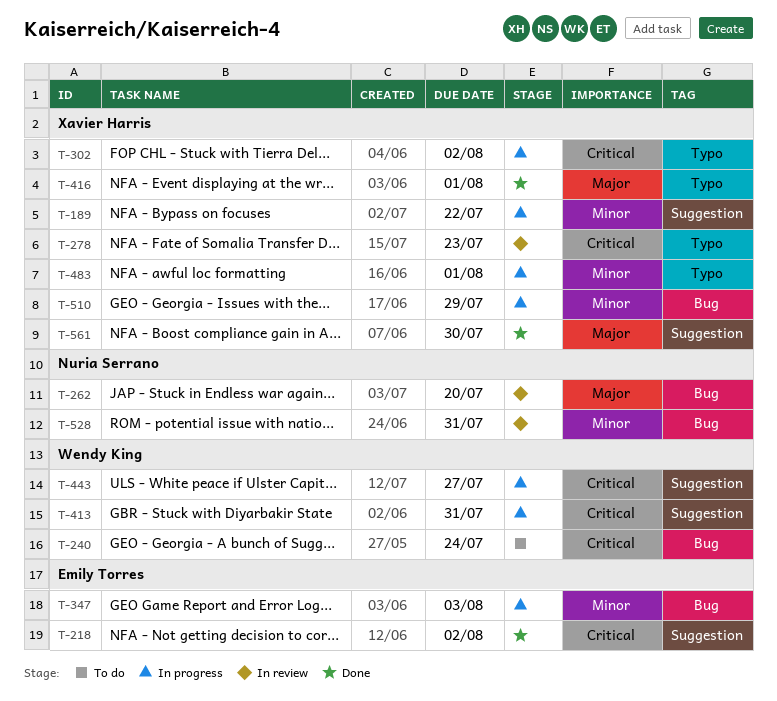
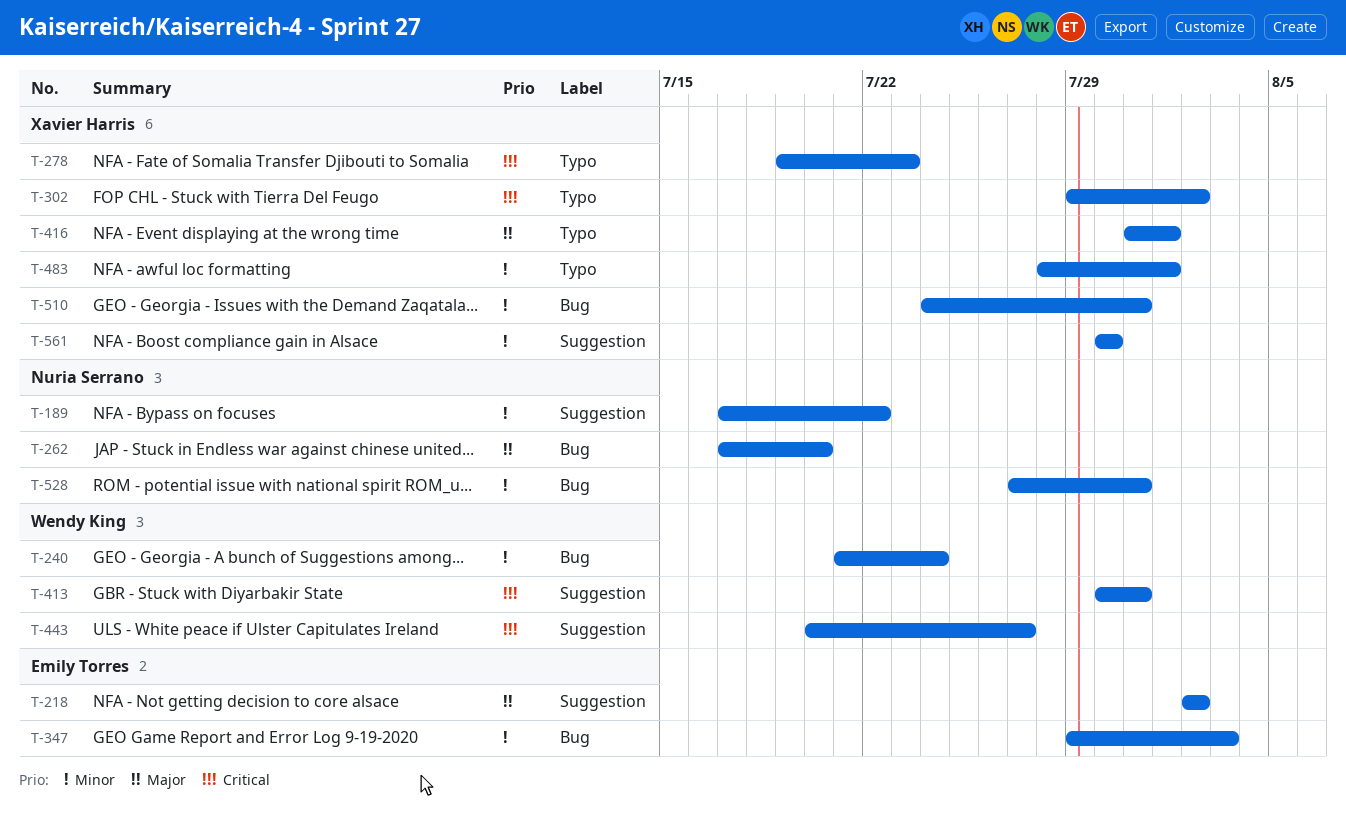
T-189, owner: Xavier Harris -> Nuria Serrano
T-218, priority: Critical -> Major
T-240, priority: Critical -> Minor
T-510, due: Jul 29 -> Jul 31
T-561, priority: Major -> Minor

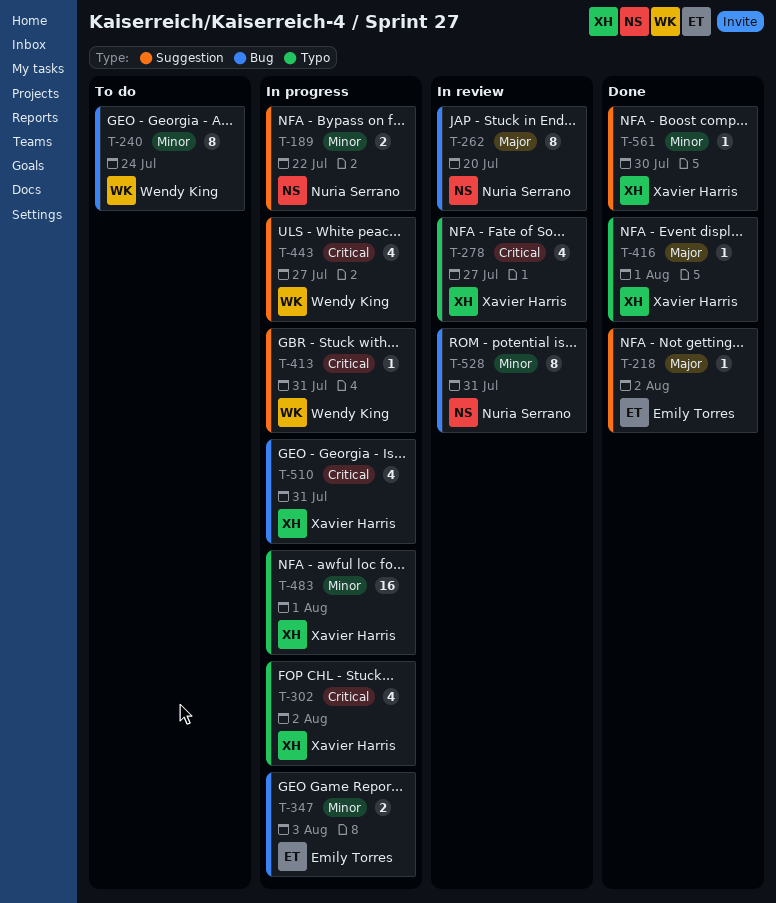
T-278, due: Jul 23 -> Jul 27
T-510, priority: Minor -> Critical

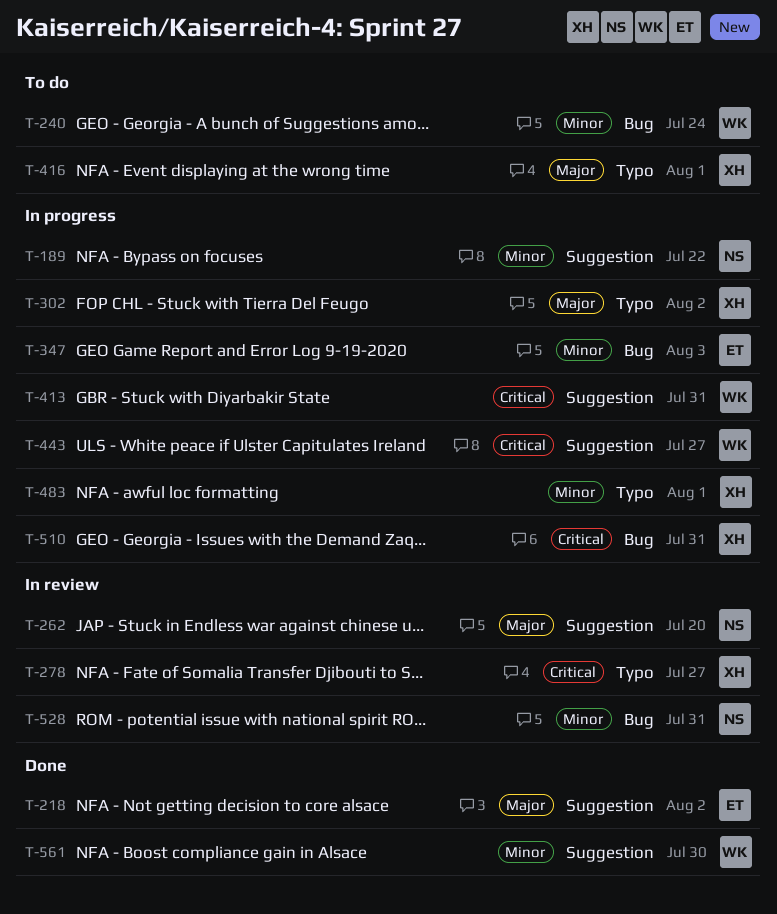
T-262, label: Bug -> Suggestion
T-302, priority: Critical -> Major
T-416, status: Done -> To do
T-561, owner: Xavier Harris -> Wendy King

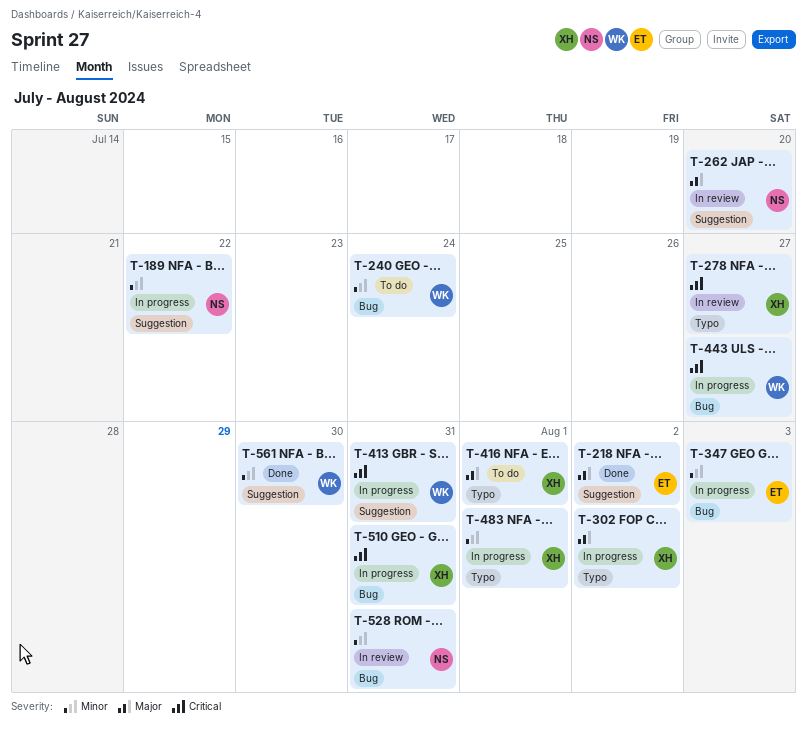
T-443, label: Suggestion -> Bug

